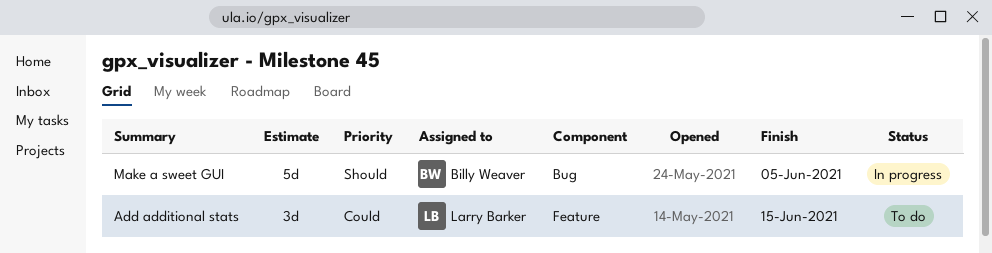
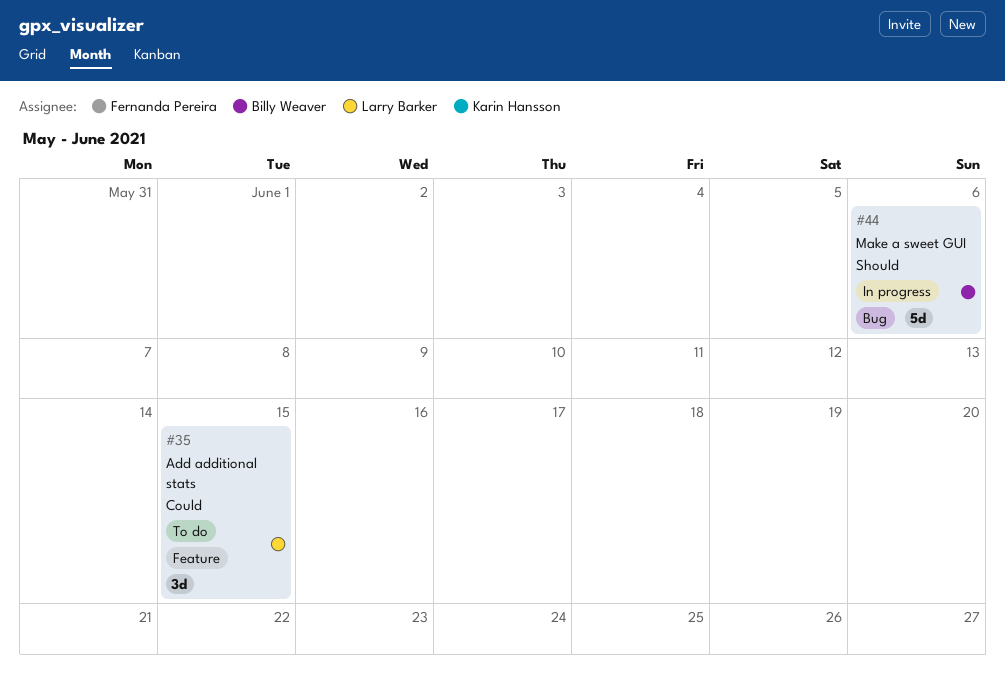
Make a sweet GUI, due: Jun 5 -> Jun 6

